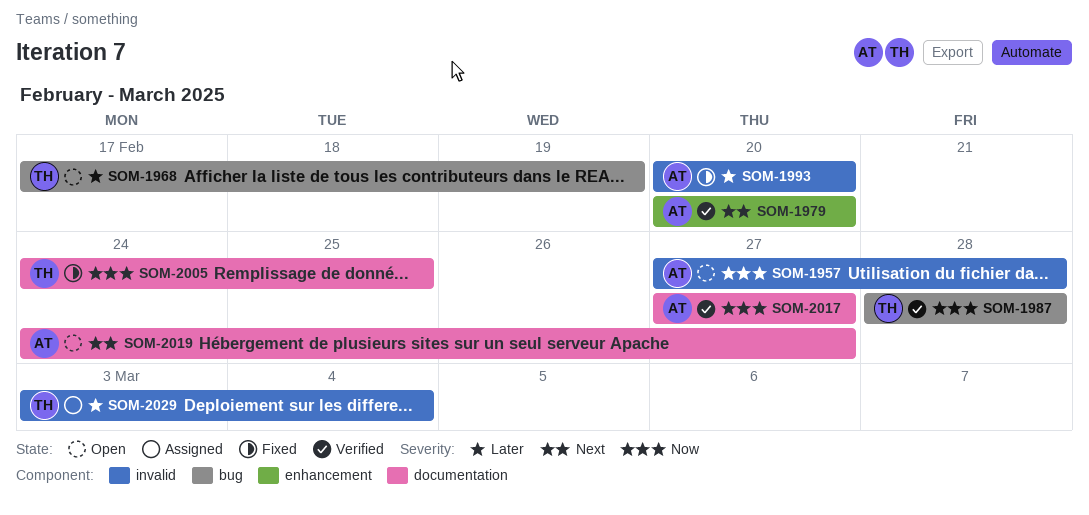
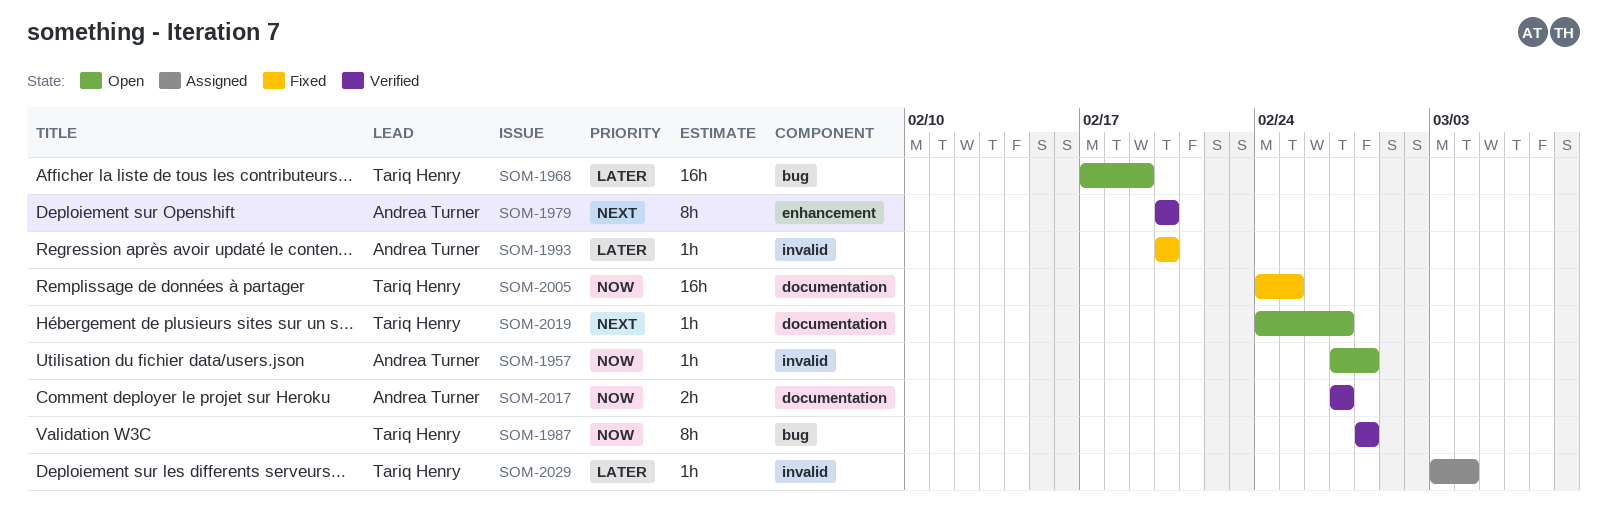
SOM-2019, owner: Andrea Turner -> Tariq Henry

